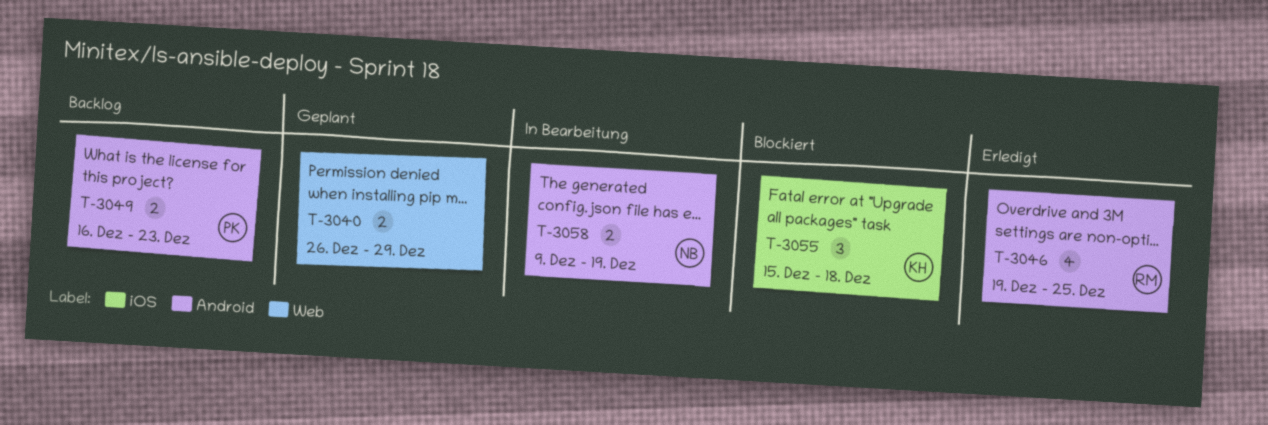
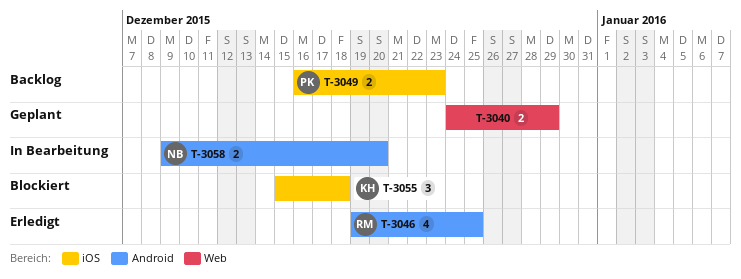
T-3040, start: Dec 26 -> Dec 24
T-3049, label: Android -> iOS
T-3058, due: Dec 19 -> Dec 20

